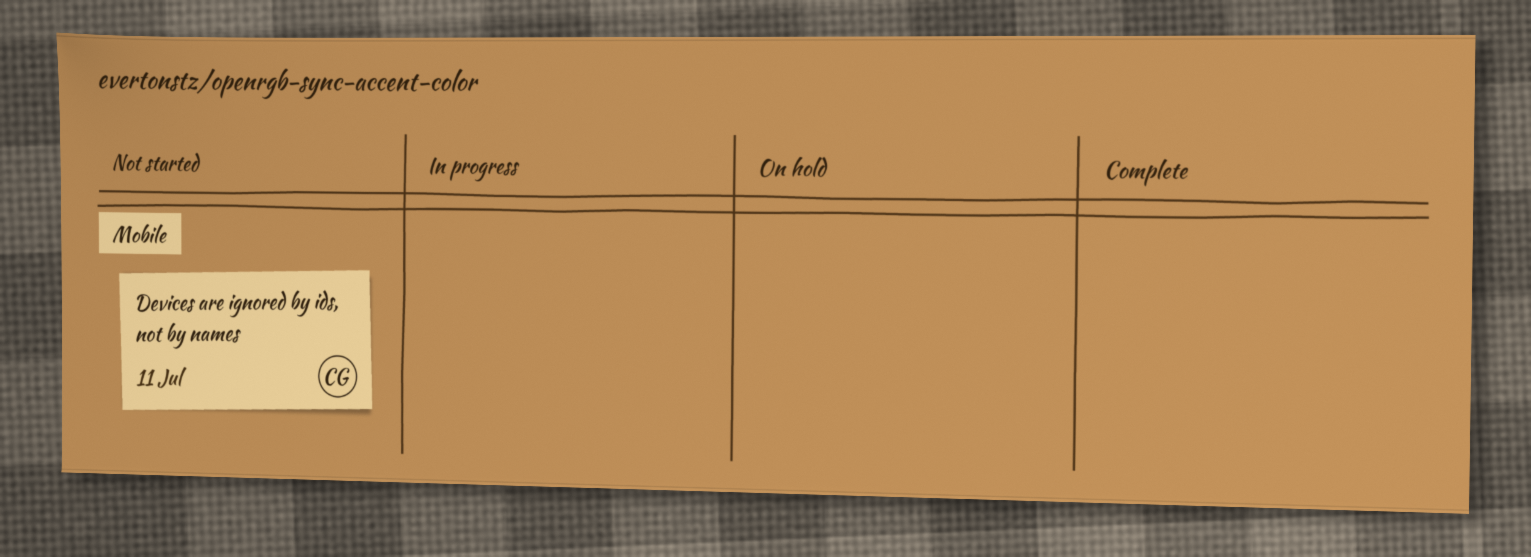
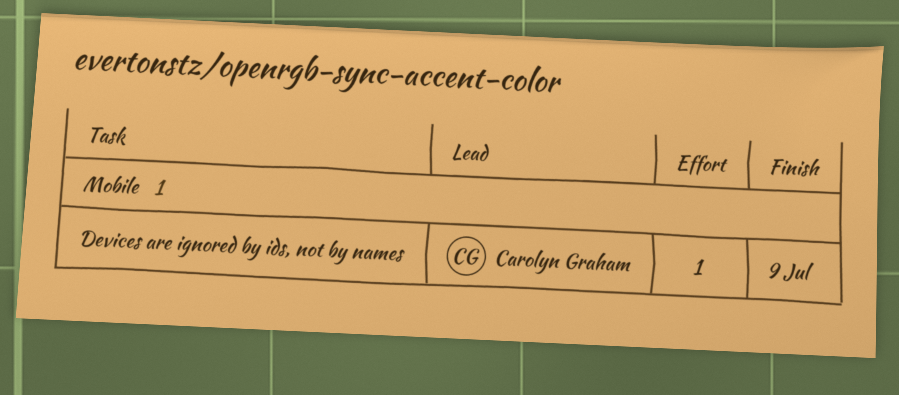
Devices are ignored by ids, not by names, due: Jul 11 -> Jul 9

